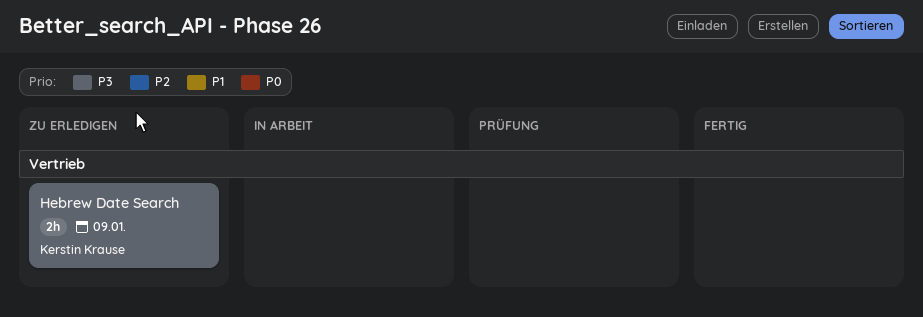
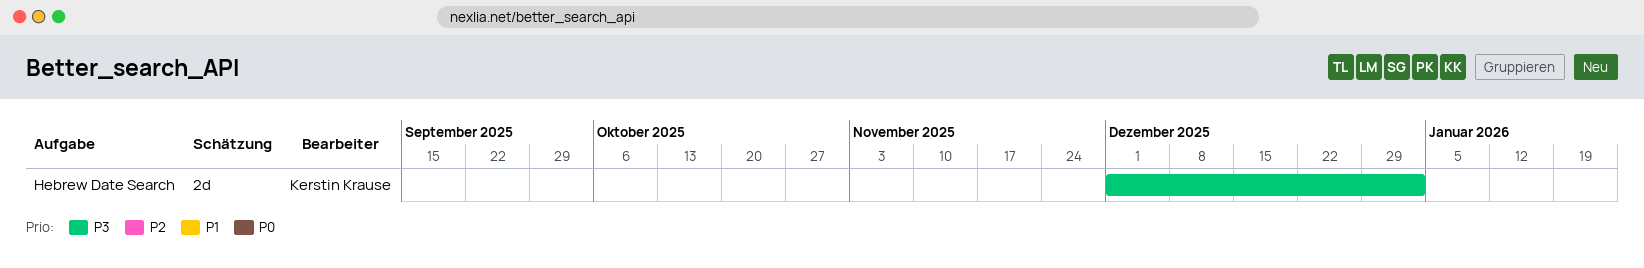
Hebrew Date Search, estimate: 2h -> 2d
Hebrew Date Search, due: Jan 9 -> Jan 2

